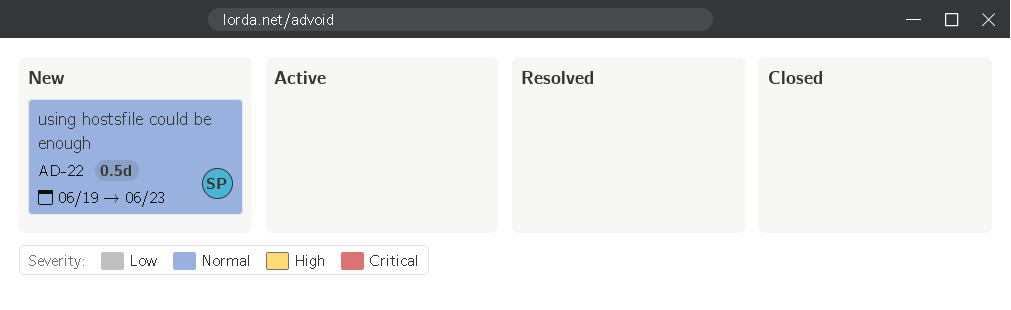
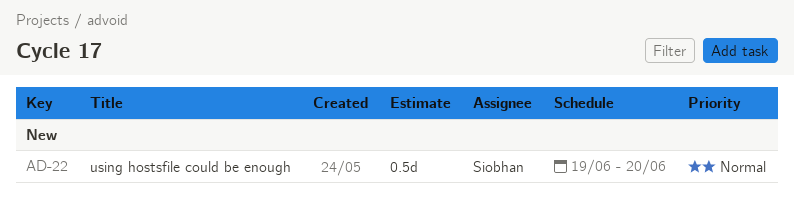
AD-22, due: Jun 23 -> Jun 20

